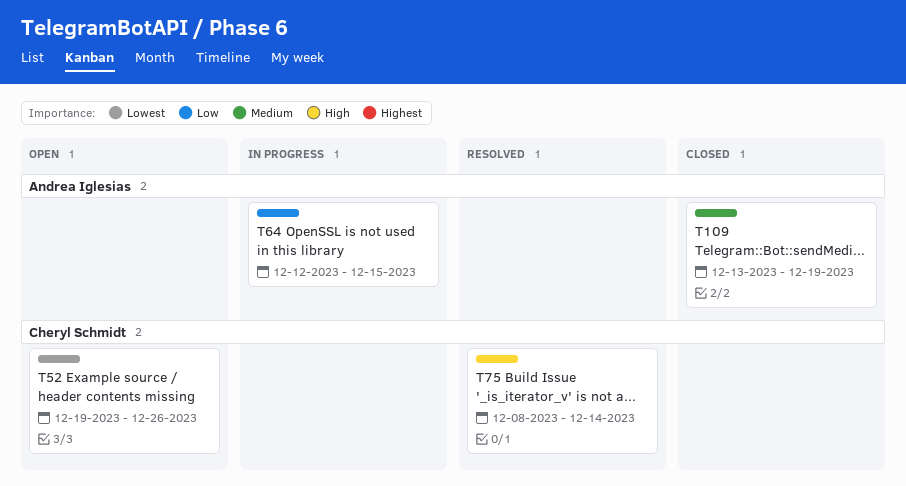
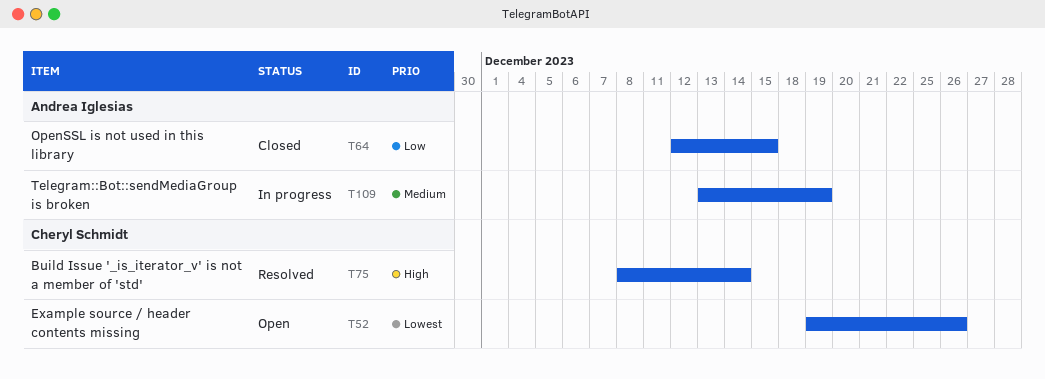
T64, status: In progress -> Closed
T109, status: Closed -> In progress

